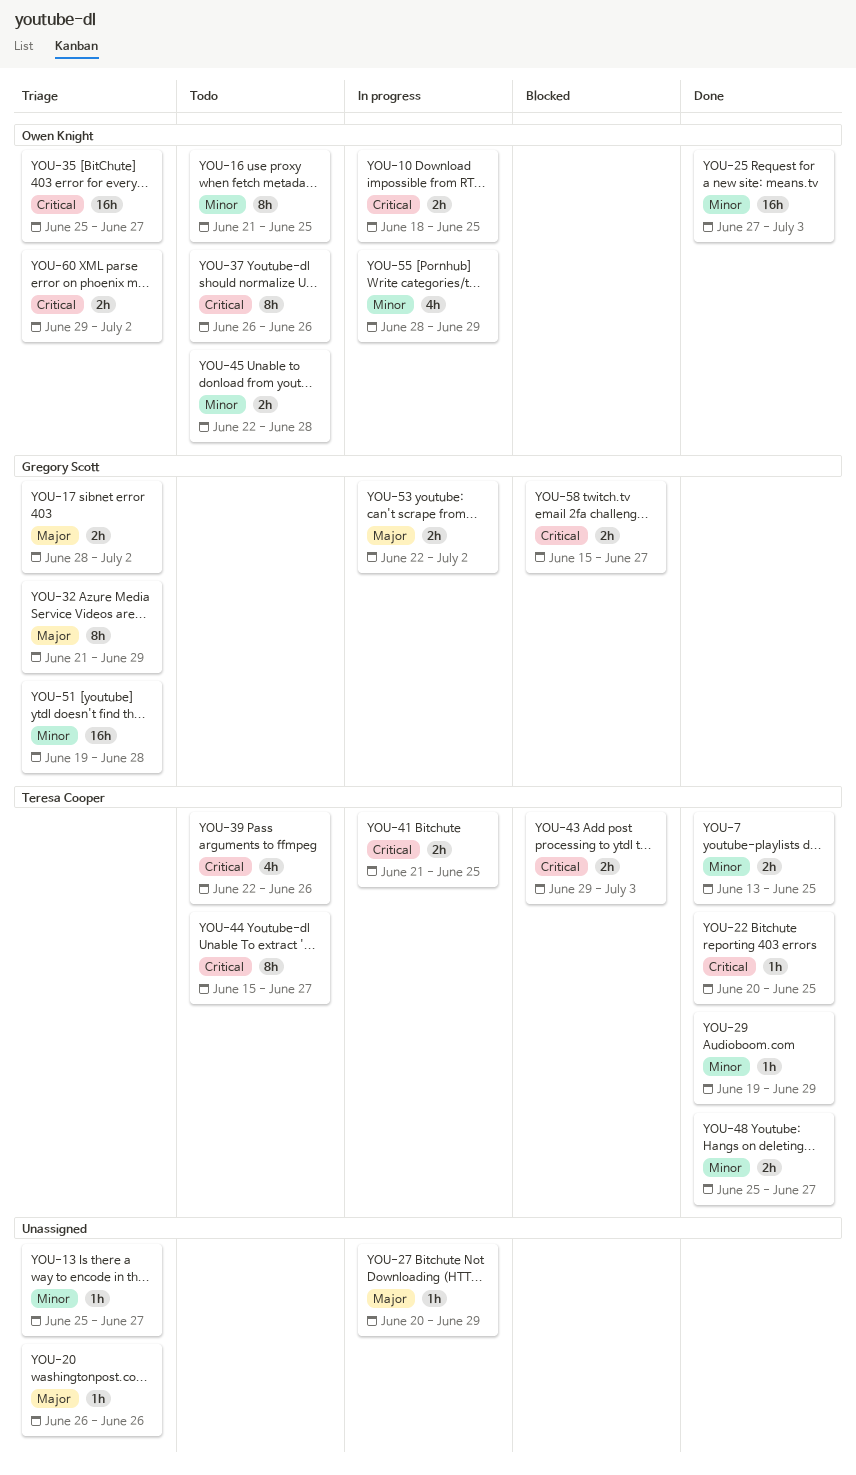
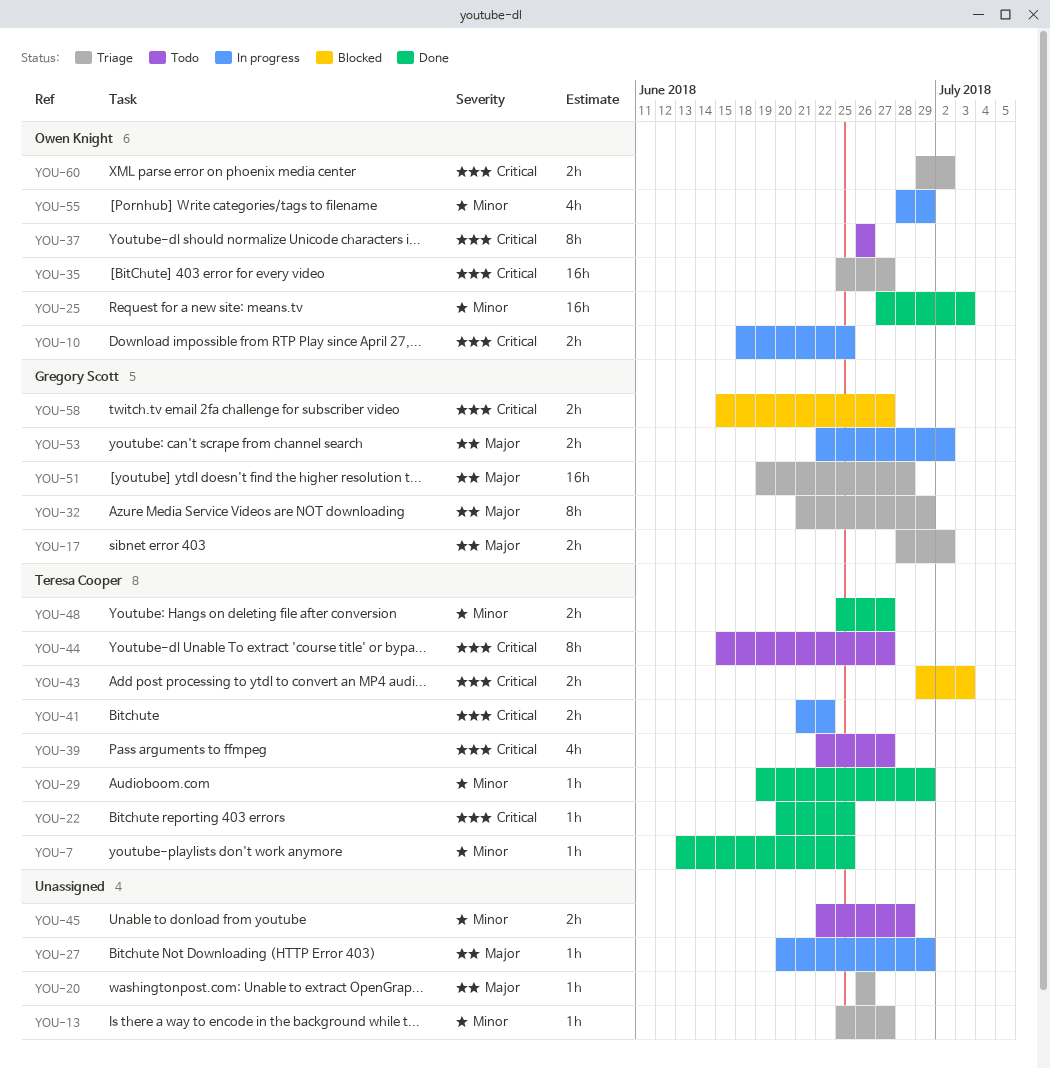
YOU-7, estimate: 2h -> 1h
YOU-16: present -> none
YOU-39, due: Jun 26 -> Jun 27
YOU-41, due: Jun 25 -> Jun 22
YOU-45, owner: Owen Knight -> none
YOU-51, priority: Minor -> Major

